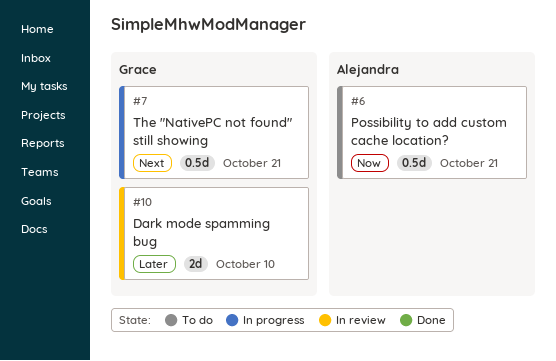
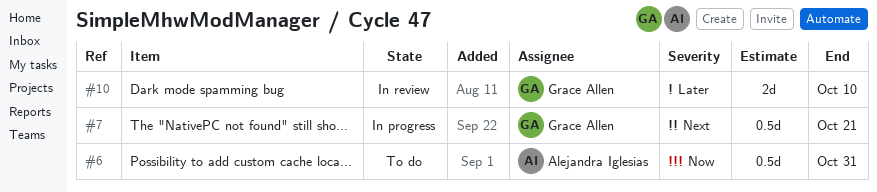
#6, due: Oct 21 -> Oct 31

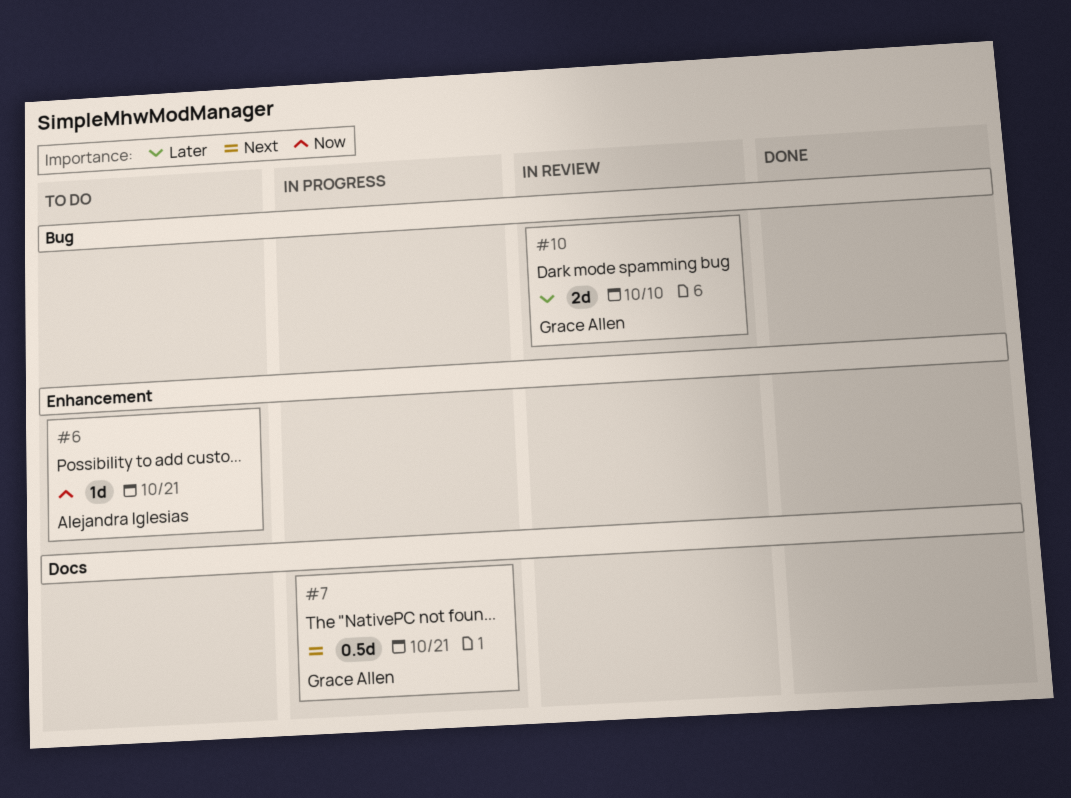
#6, estimate: 0.5d -> 1d
#6, due: Oct 31 -> Oct 21

